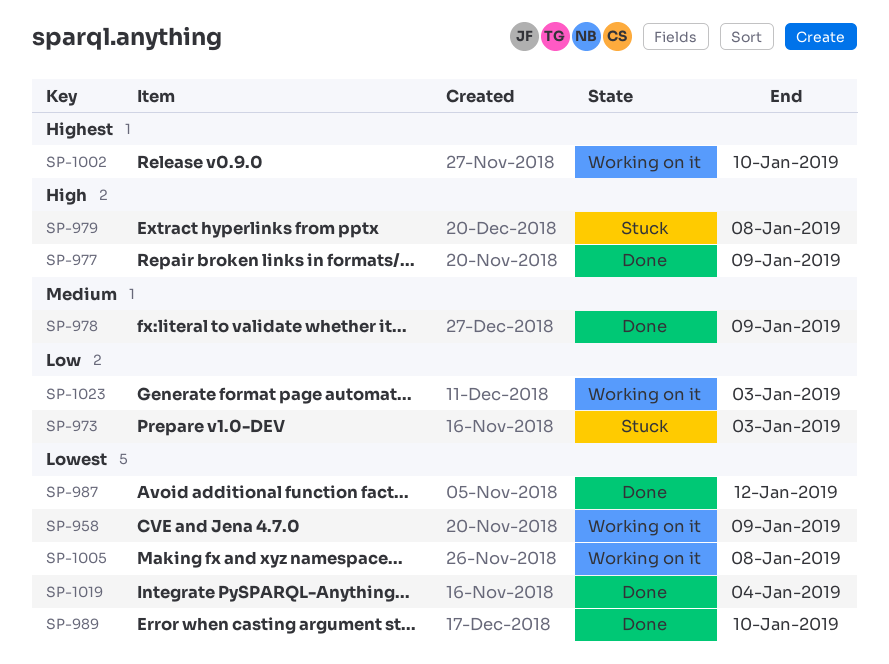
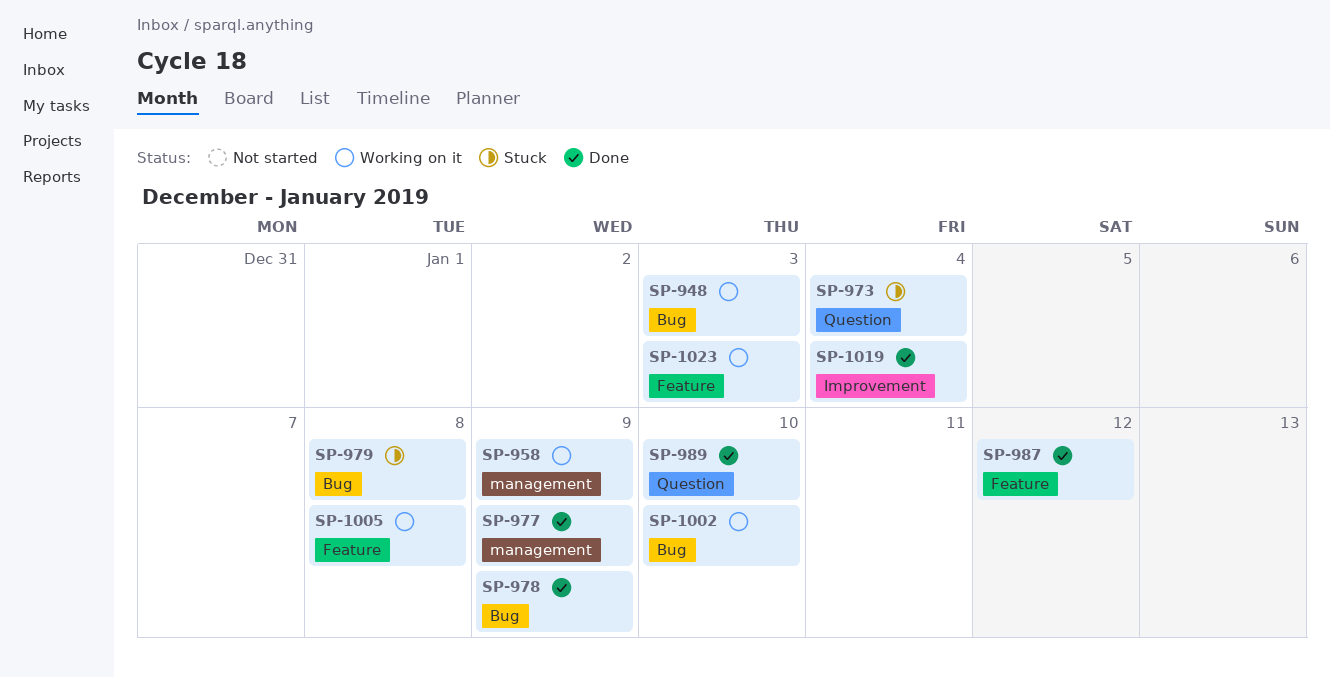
SP-948: none -> present
SP-973, due: Jan 3 -> Jan 4

